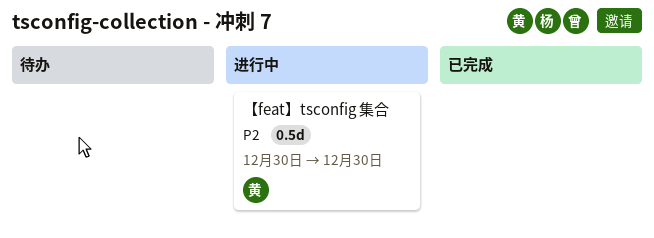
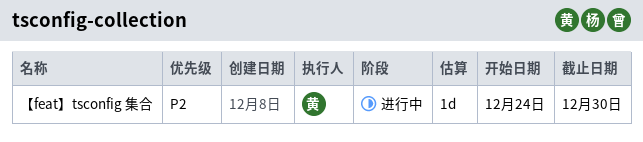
【feat】tsconfig 集合, estimate: 0.5d -> 1d
【feat】tsconfig 集合, start: Dec 30 -> Dec 24

